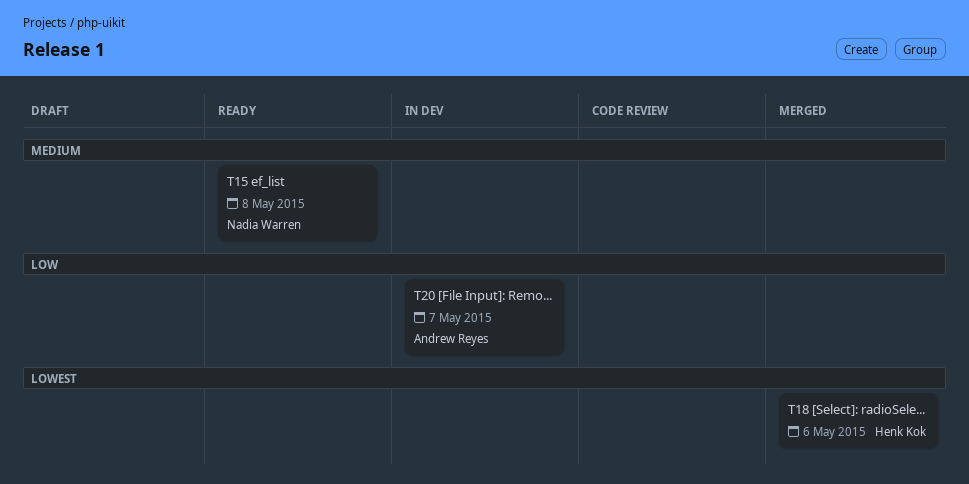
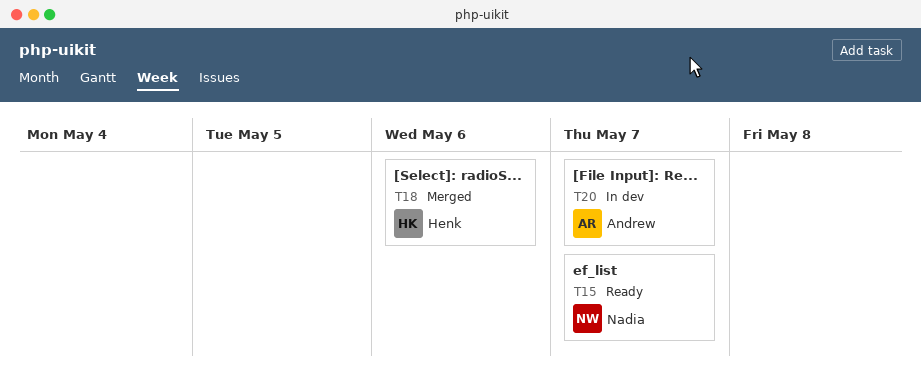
T15, due: May 8 -> May 7

